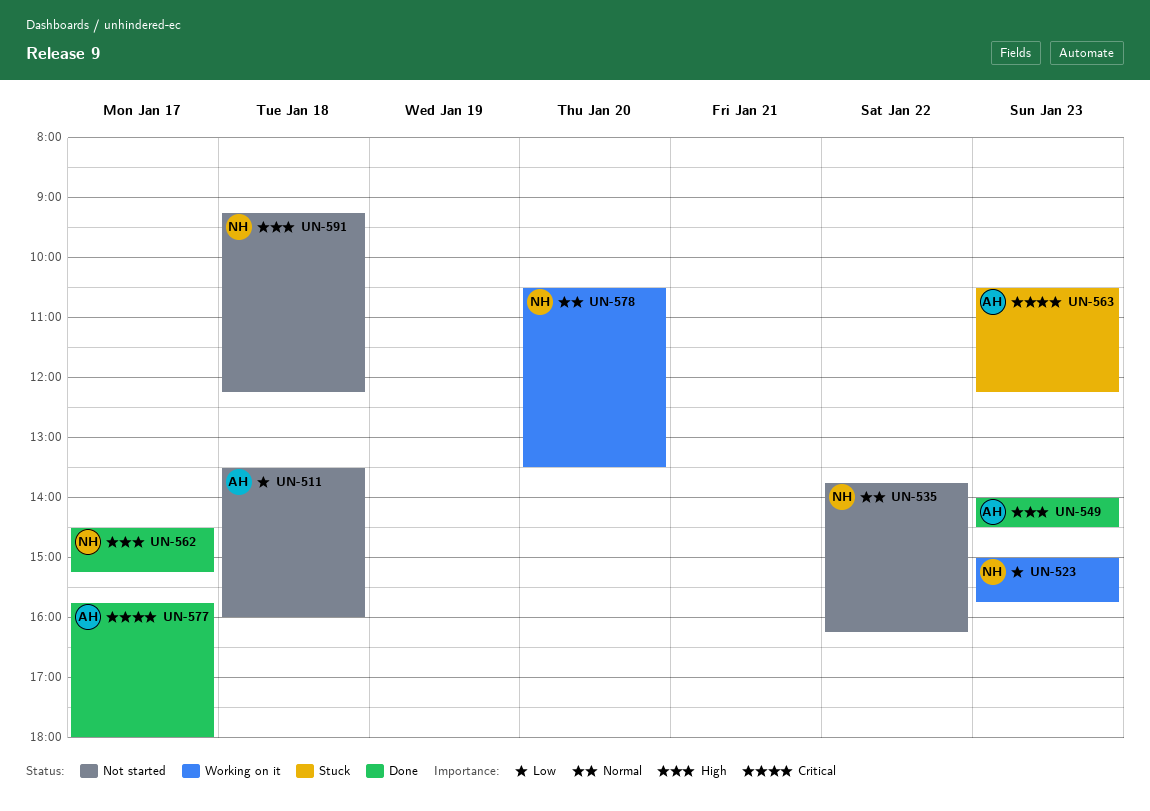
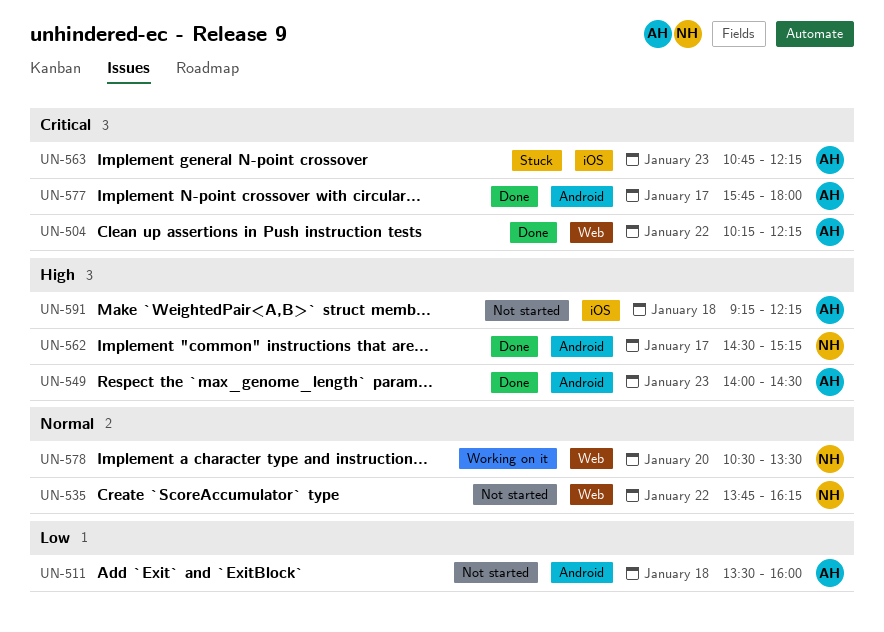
UN-504: none -> present
UN-523: present -> none
UN-563, begins: 10:30 -> 10:45
UN-591, owner: NH -> AH

